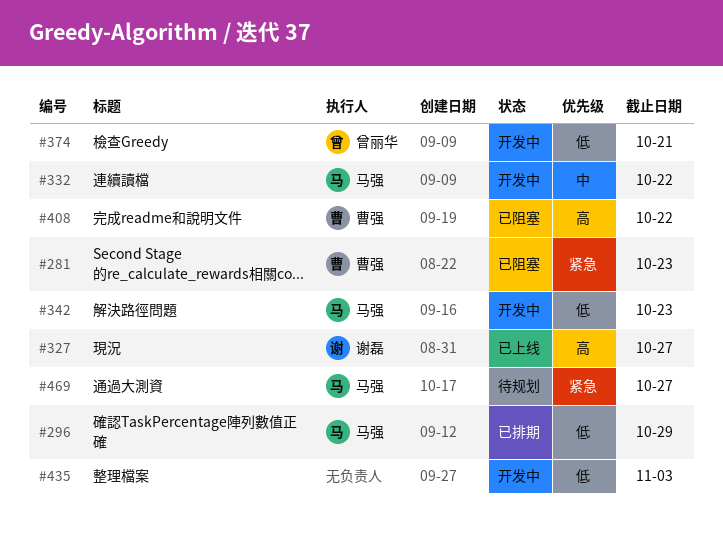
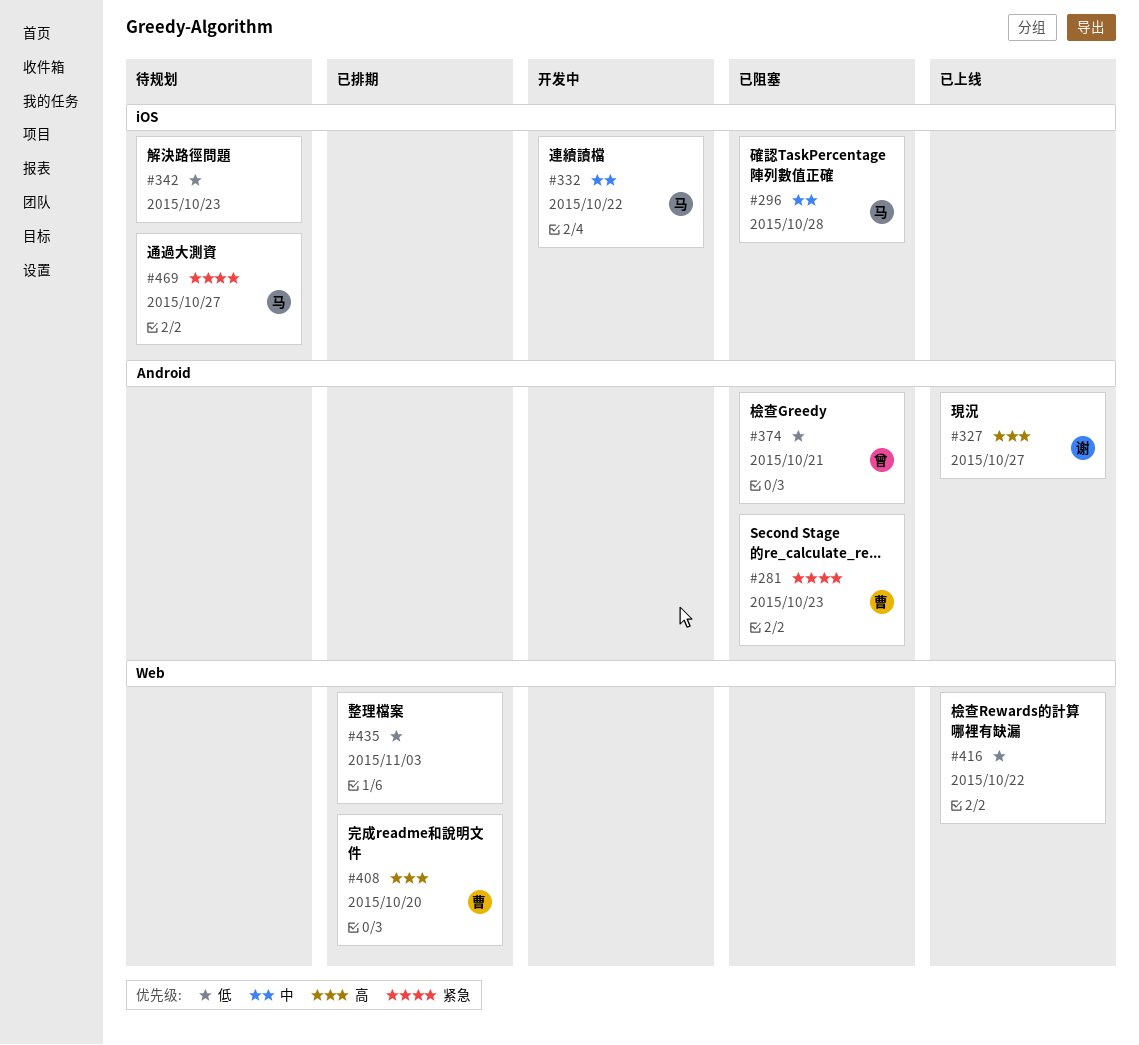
#296, status: 已排期 -> 已阻塞
#296, priority: 低 -> 中
#296, due: Oct 29 -> Oct 28
#342, status: 开发中 -> 待规划
#342, owner: 马强 -> none
#374, status: 开发中 -> 已阻塞
#408, status: 已阻塞 -> 已排期
#408, due: Oct 22 -> Oct 20
#416: none -> present
#435, status: 开发中 -> 已排期

